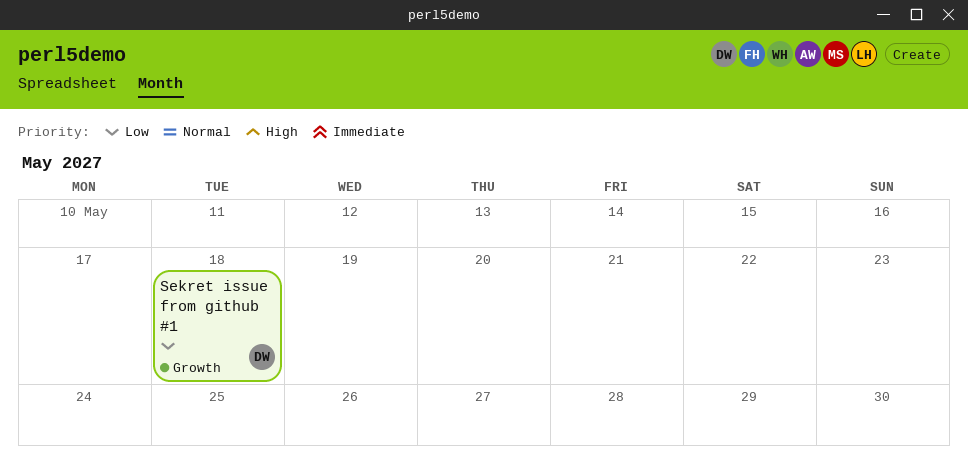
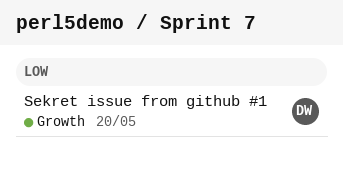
Sekret issue from github #1, due: May 18 -> May 20

